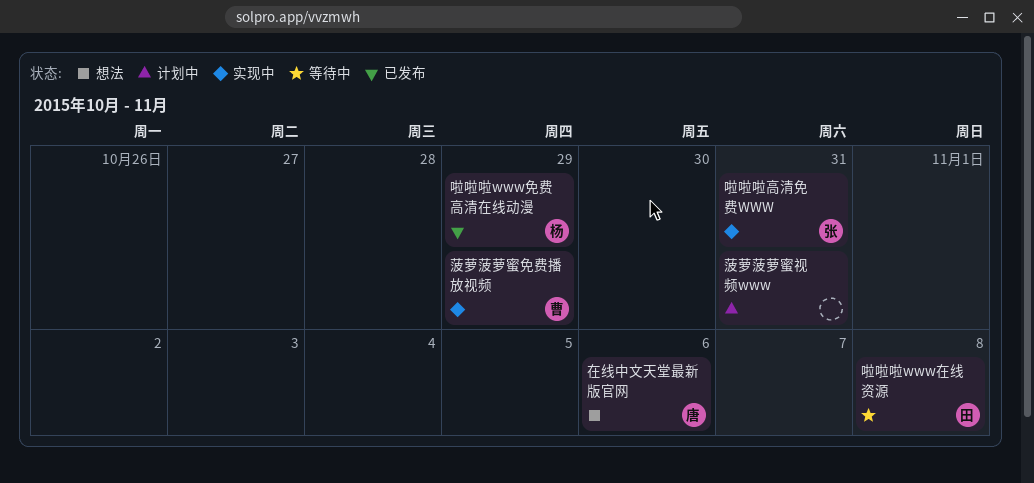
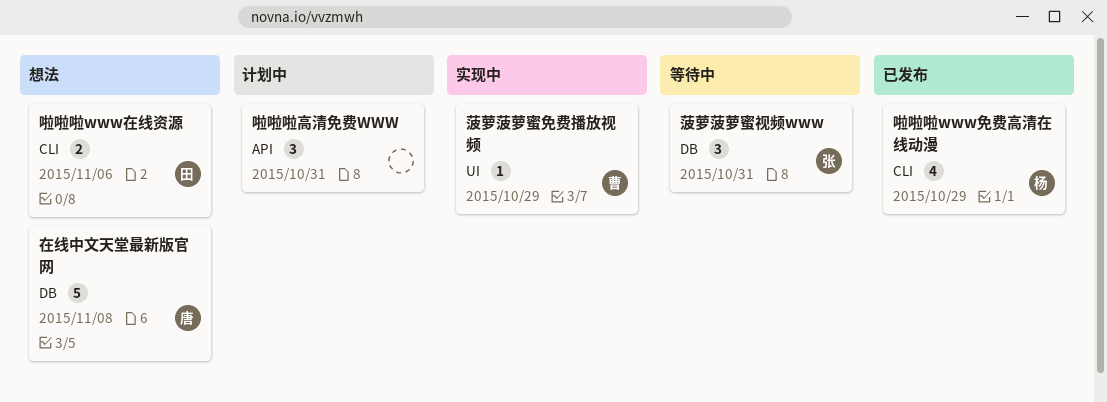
啦啦啦www在线资源, status: 等待中 -> 想法
啦啦啦www在线资源, due: Nov 8 -> Nov 6
啦啦啦高清免费WWW, status: 实现中 -> 计划中
啦啦啦高清免费WWW, owner: 张 -> none
在线中文天堂最新版官网, due: Nov 6 -> Nov 8
菠萝菠萝蜜视频www, status: 计划中 -> 等待中
菠萝菠萝蜜视频www, owner: none -> 张

